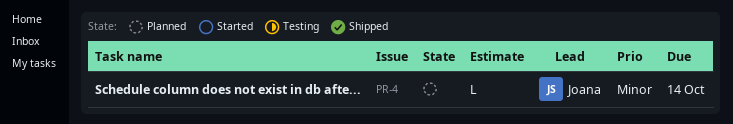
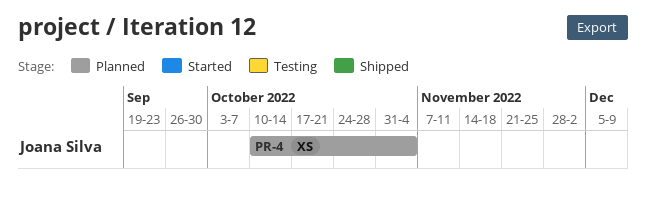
PR-4, estimate: L -> XS
PR-4, due: Oct 14 -> Nov 4

